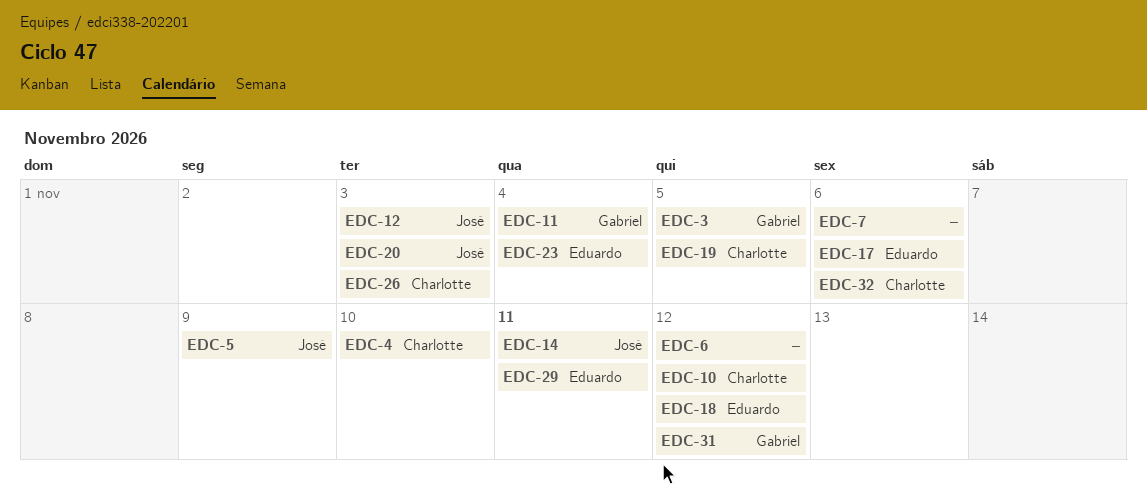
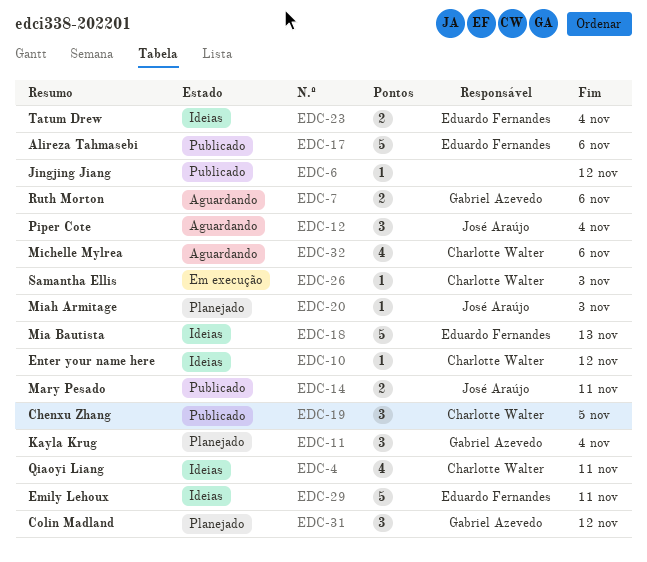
EDC-3: present -> none
EDC-4, due: Nov 10 -> Nov 11
EDC-5: present -> none
EDC-7, owner: none -> Gabriel Azevedo
EDC-12, due: Nov 3 -> Nov 4
EDC-18, due: Nov 12 -> Nov 13

